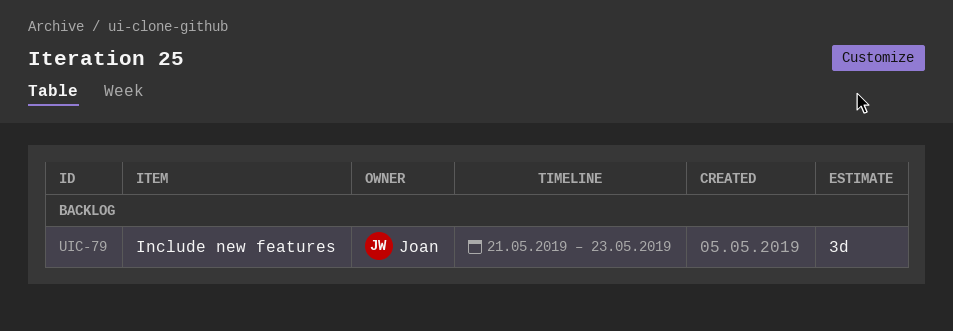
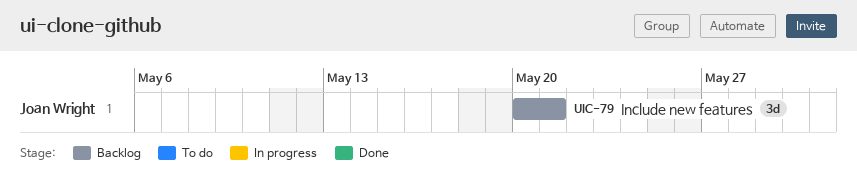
UIC-79, start: May 21 -> May 20
UIC-79, due: May 23 -> May 21

